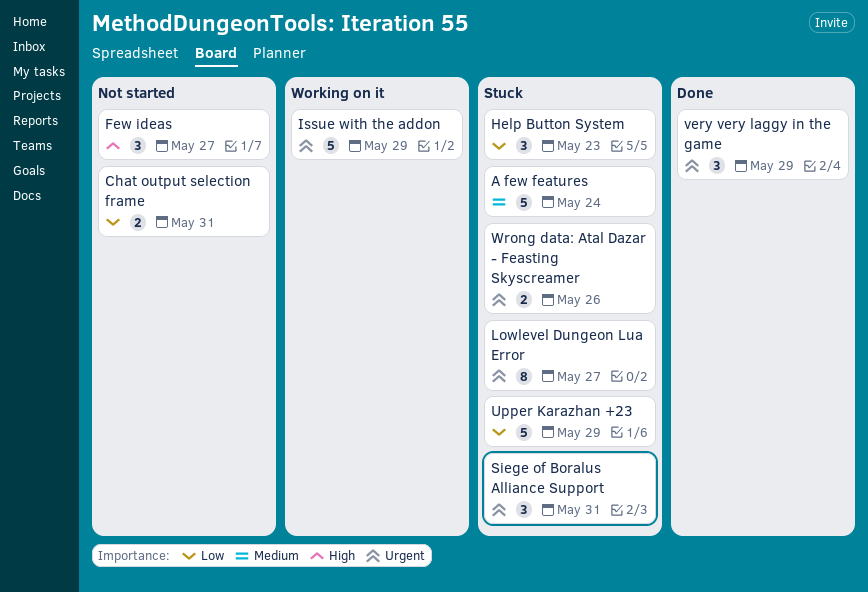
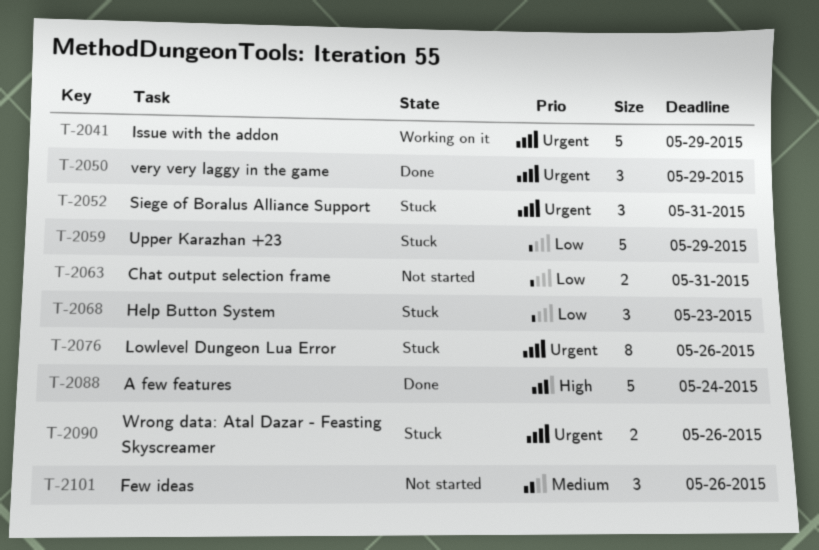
A few features, status: Stuck -> Done
A few features, priority: Medium -> High
Few ideas, priority: High -> Medium
Few ideas, due: May 27 -> May 26
Lowlevel Dungeon Lua Error, due: May 27 -> May 26

